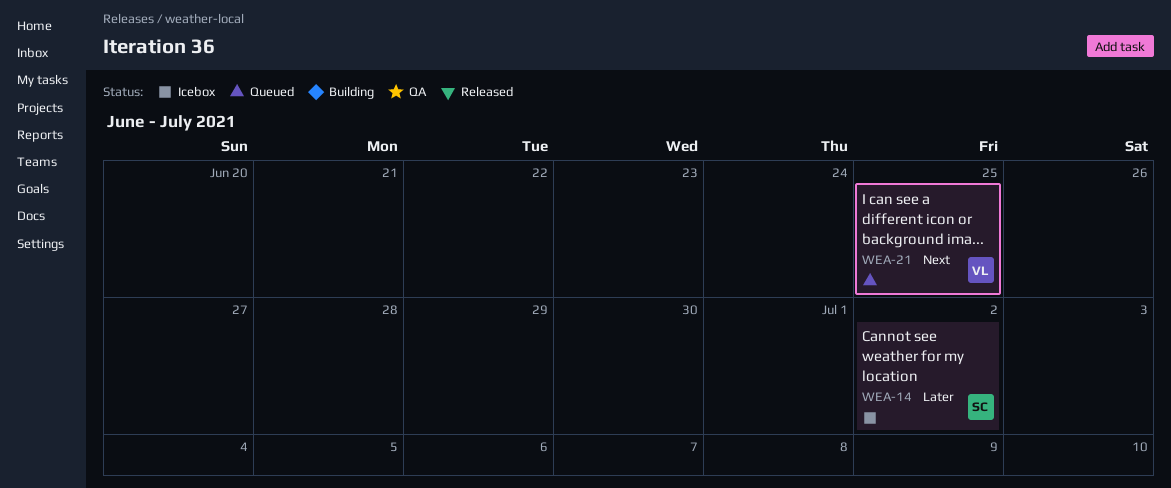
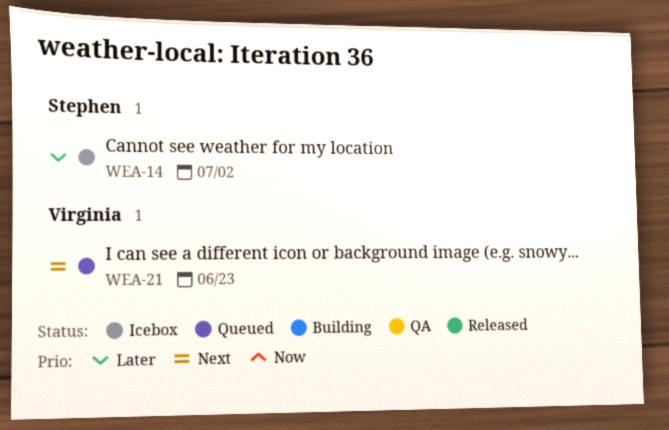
WEA-21, due: Jun 25 -> Jun 23

